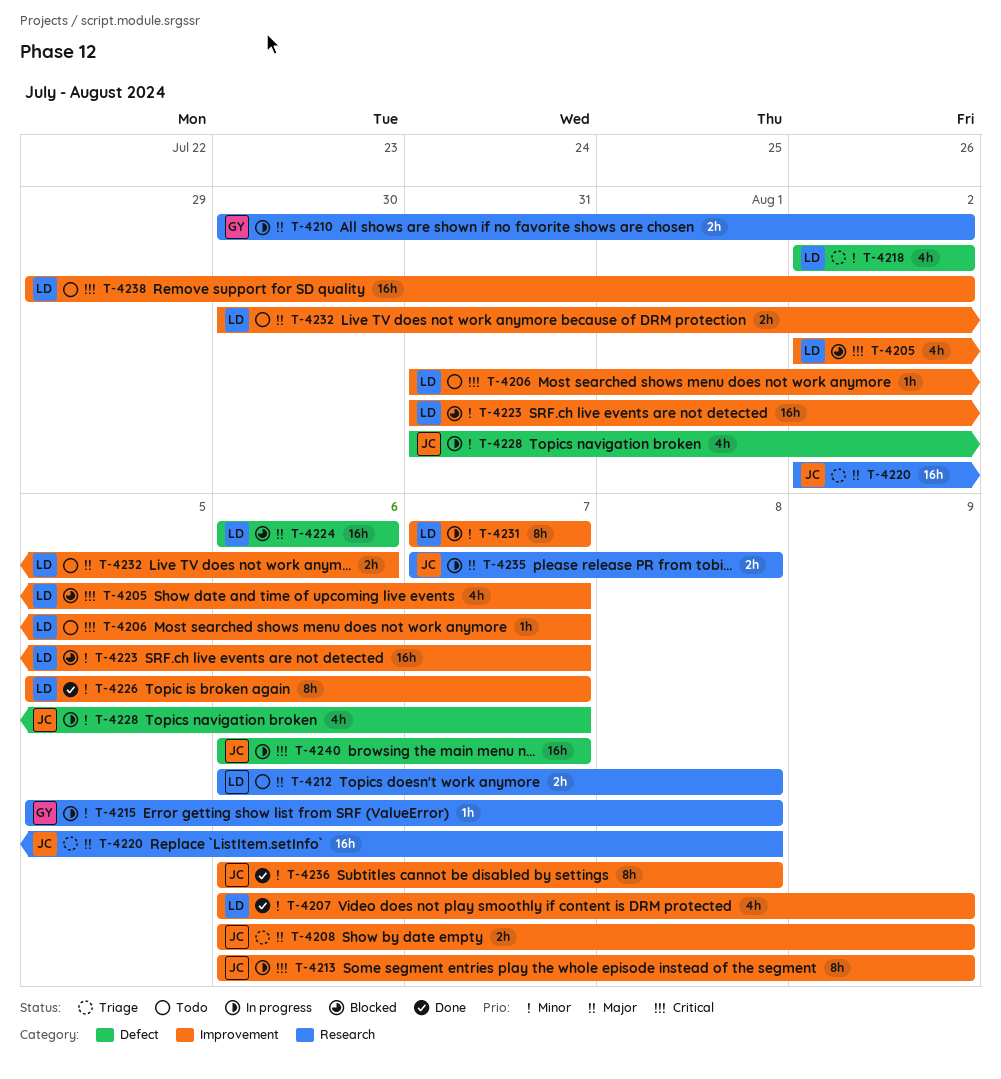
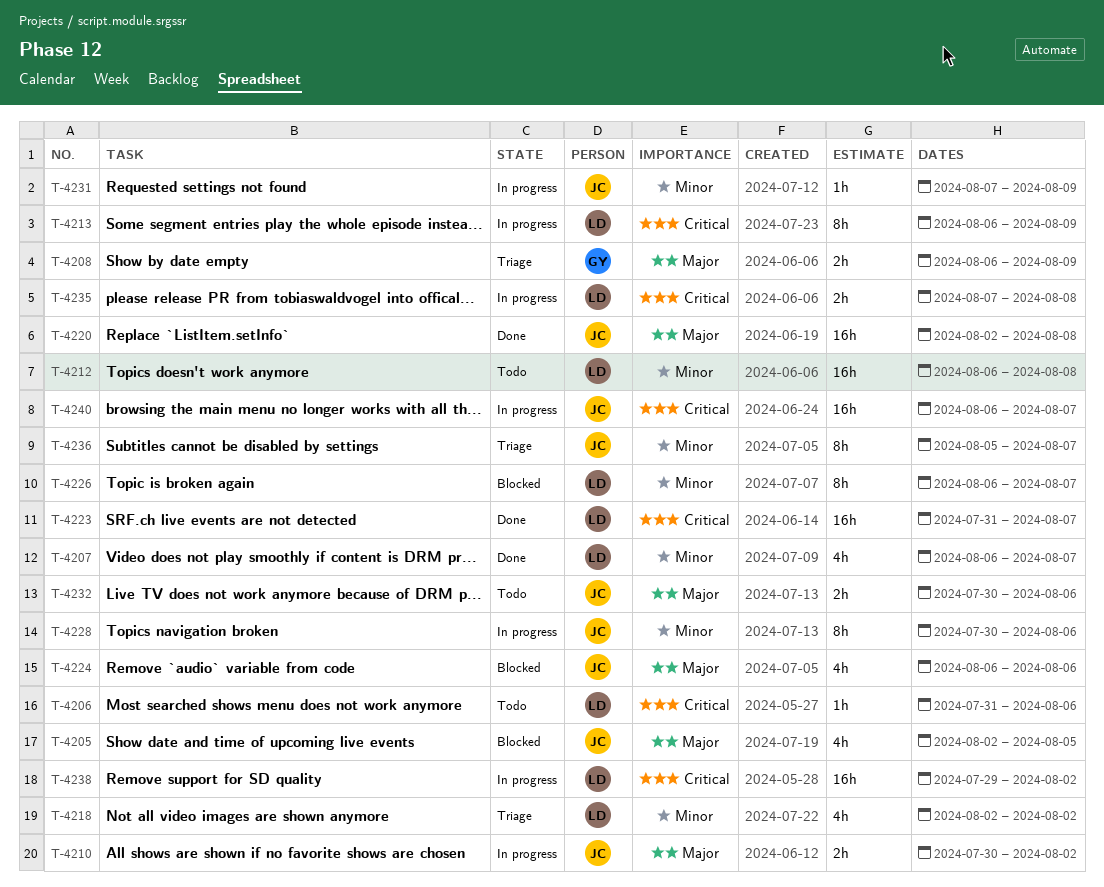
T-4205, owner: LD -> JC
T-4205, priority: Critical -> Major
T-4205, due: Aug 7 -> Aug 5
T-4206, due: Aug 7 -> Aug 6
T-4207, due: Aug 9 -> Aug 7
T-4208, owner: JC -> GY
T-4210, owner: GY -> JC
T-4212, priority: Major -> Minor
T-4212, estimate: 2h -> 16h
T-4213, owner: JC -> LD
T-4215: present -> none
T-4220, status: Triage -> Done
T-4223, status: Blocked -> Done
T-4223, priority: Minor -> Critical
T-4224, owner: LD -> JC
T-4224, estimate: 16h -> 4h
T-4226, status: Done -> Blocked
T-4226, start: Aug 5 -> Aug 6
T-4228, estimate: 4h -> 8h
T-4228, start: Jul 31 -> Jul 30
T-4228, due: Aug 7 -> Aug 6
T-4231, owner: LD -> JC
T-4231, estimate: 8h -> 1h
T-4231, due: Aug 7 -> Aug 9
T-4232, owner: LD -> JC
T-4235, owner: JC -> LD
T-4235, priority: Major -> Critical
T-4236, status: Done -> Triage
T-4236, start: Aug 6 -> Aug 5
T-4236, due: Aug 8 -> Aug 7
T-4238, status: Todo -> In progress

